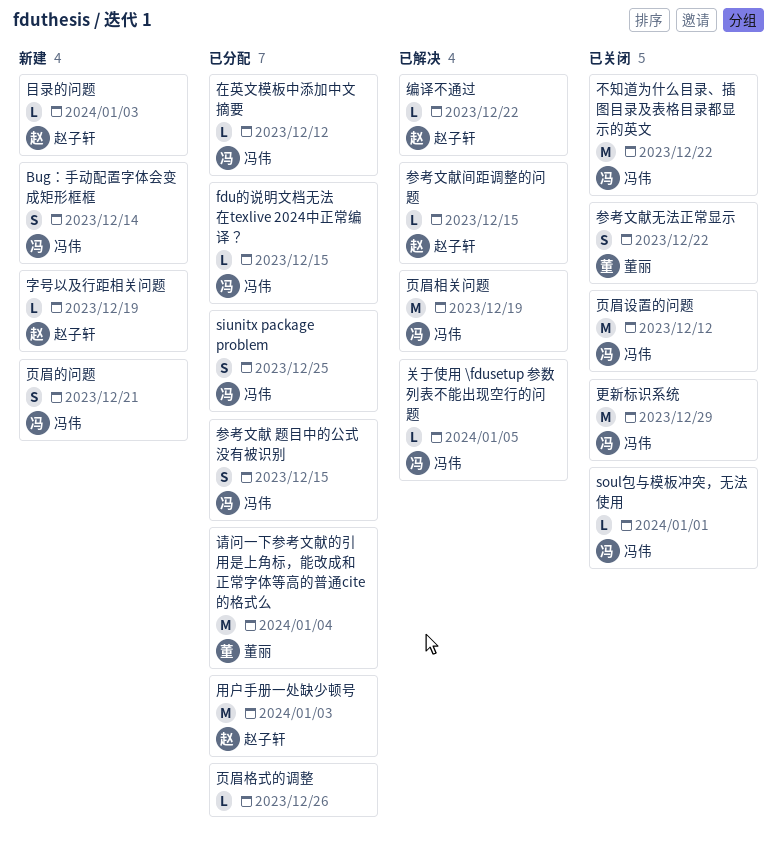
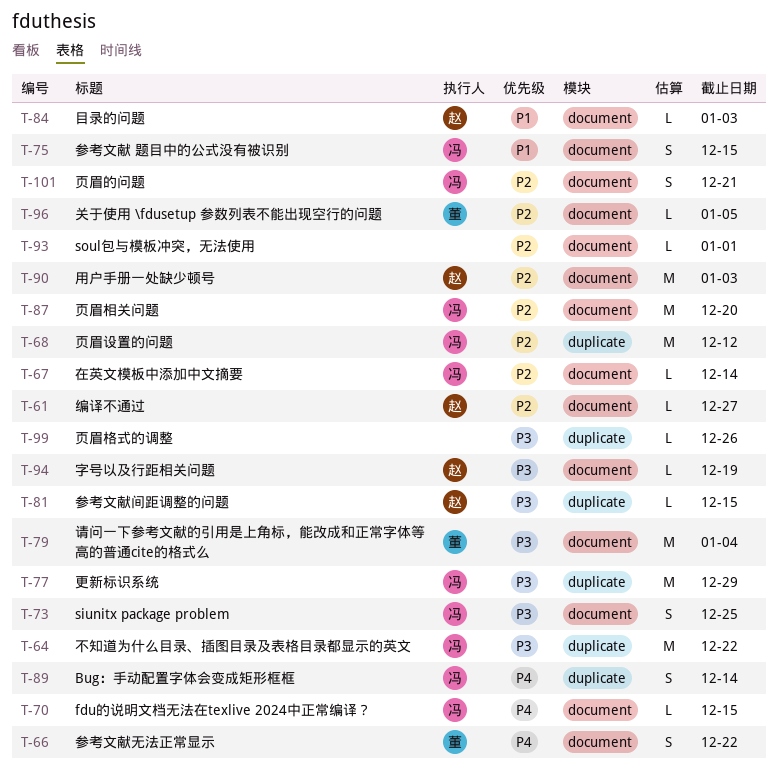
soul包与模板冲突，无法使用, owner: 冯伟 -> none
关于使用 \fdusetup 参数列表不能出现空行的问题, owner: 冯伟 -> 董丽
在英文模板中添加中文摘要, due: Dec 12 -> Dec 14
编译不通过, due: Dec 22 -> Dec 27
页眉相关问题, due: Dec 19 -> Dec 20

